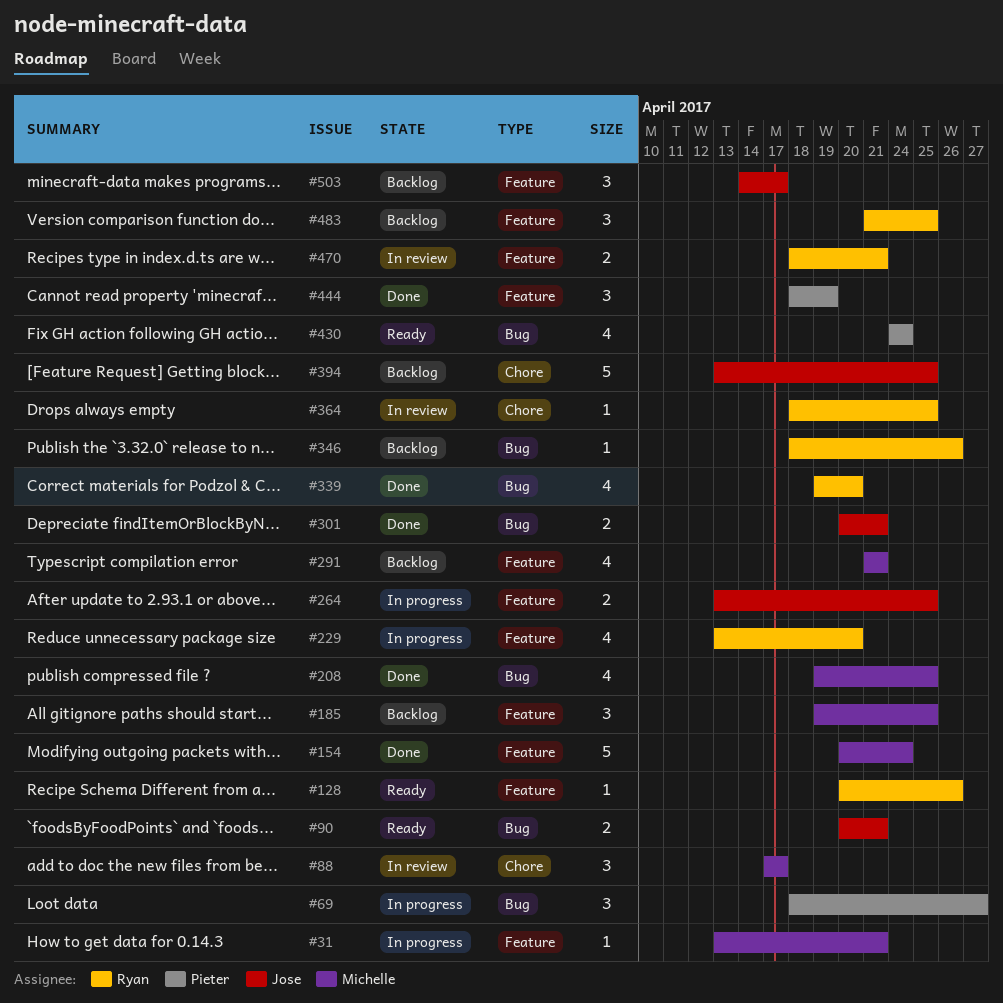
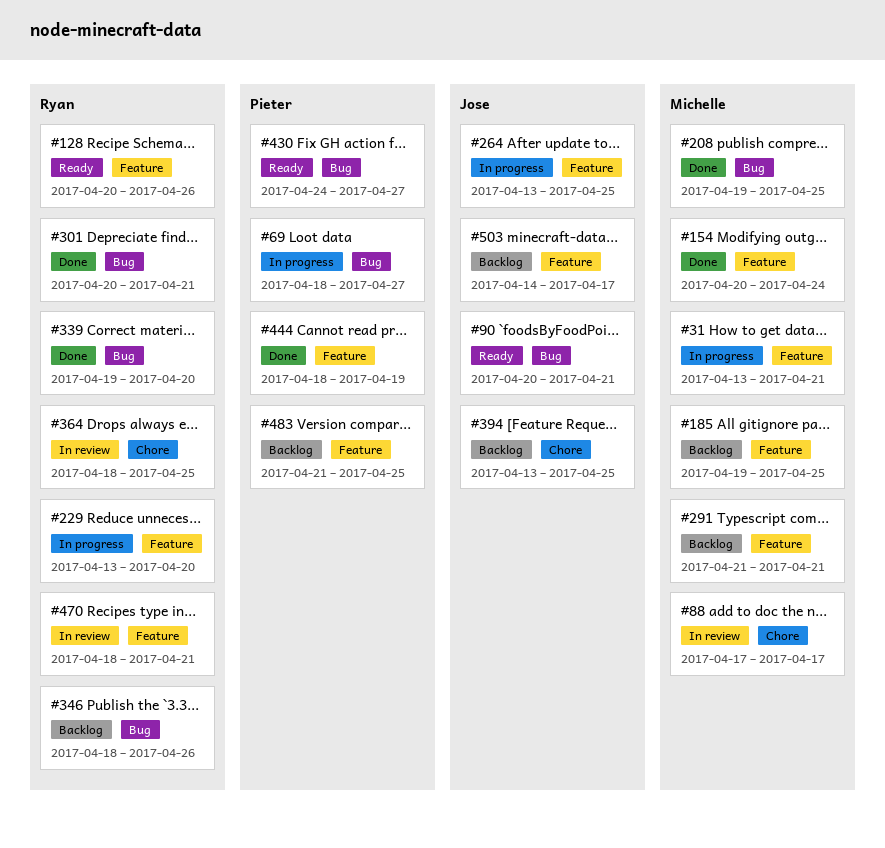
#301, owner: Jose -> Ryan
#430, due: Apr 24 -> Apr 27
#483, owner: Ryan -> Pieter

